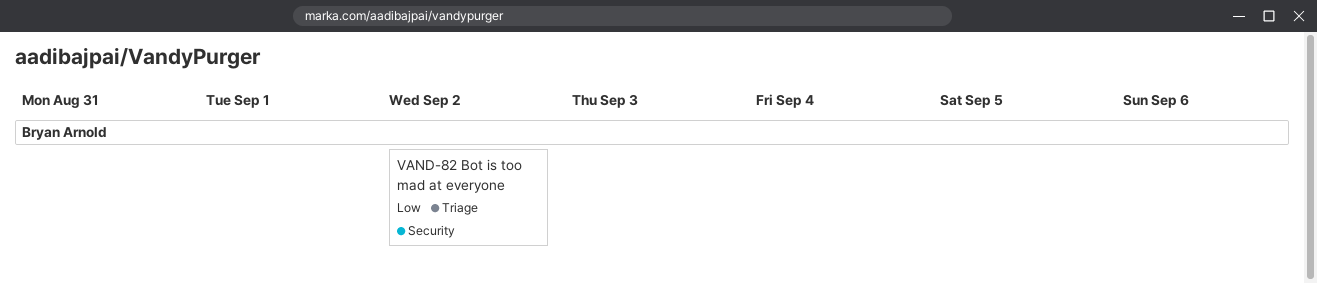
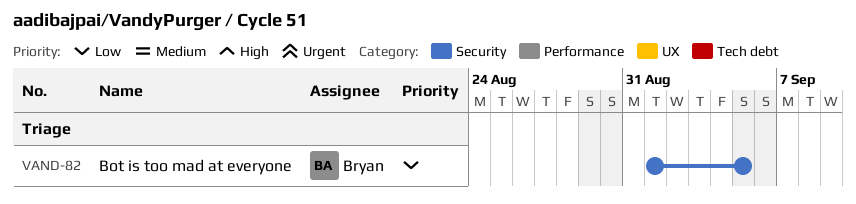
VAND-82, due: Sep 2 -> Sep 5

